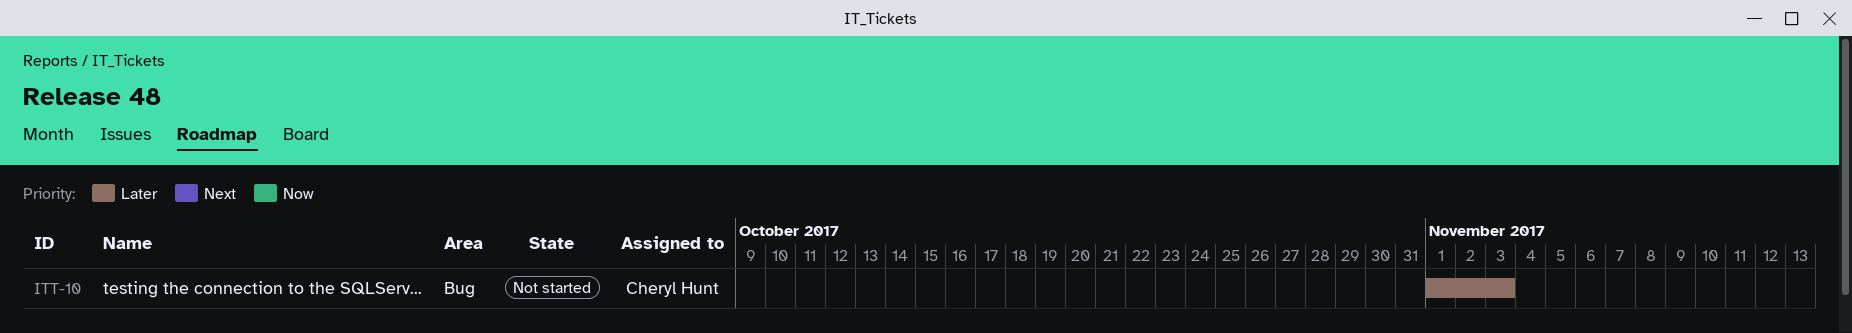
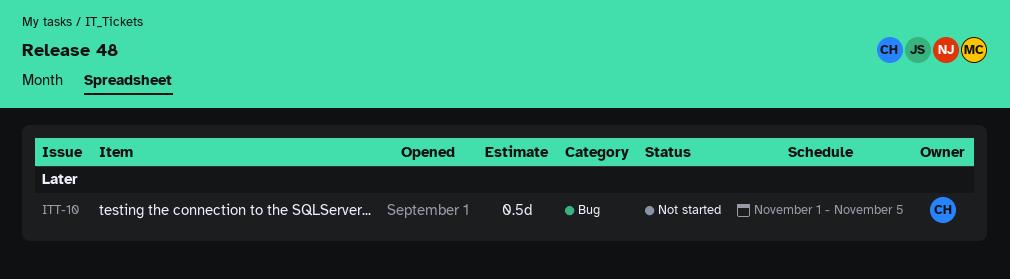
ITT-10, due: Nov 3 -> Nov 5

